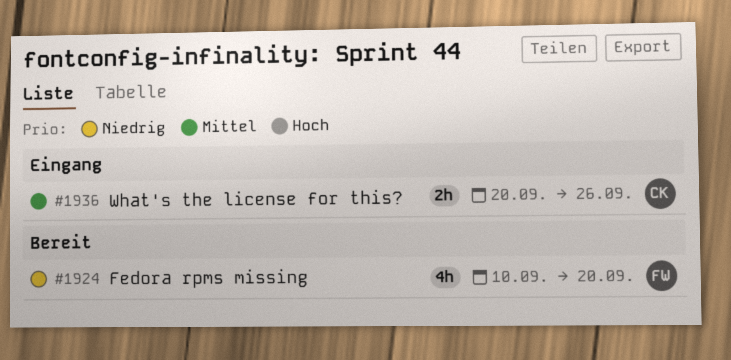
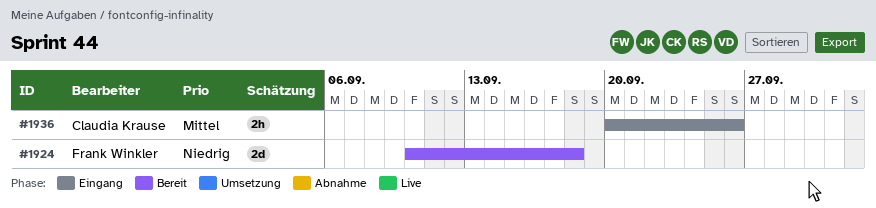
#1924, estimate: 4h -> 2d
#1924, due: Sep 20 -> Sep 18

